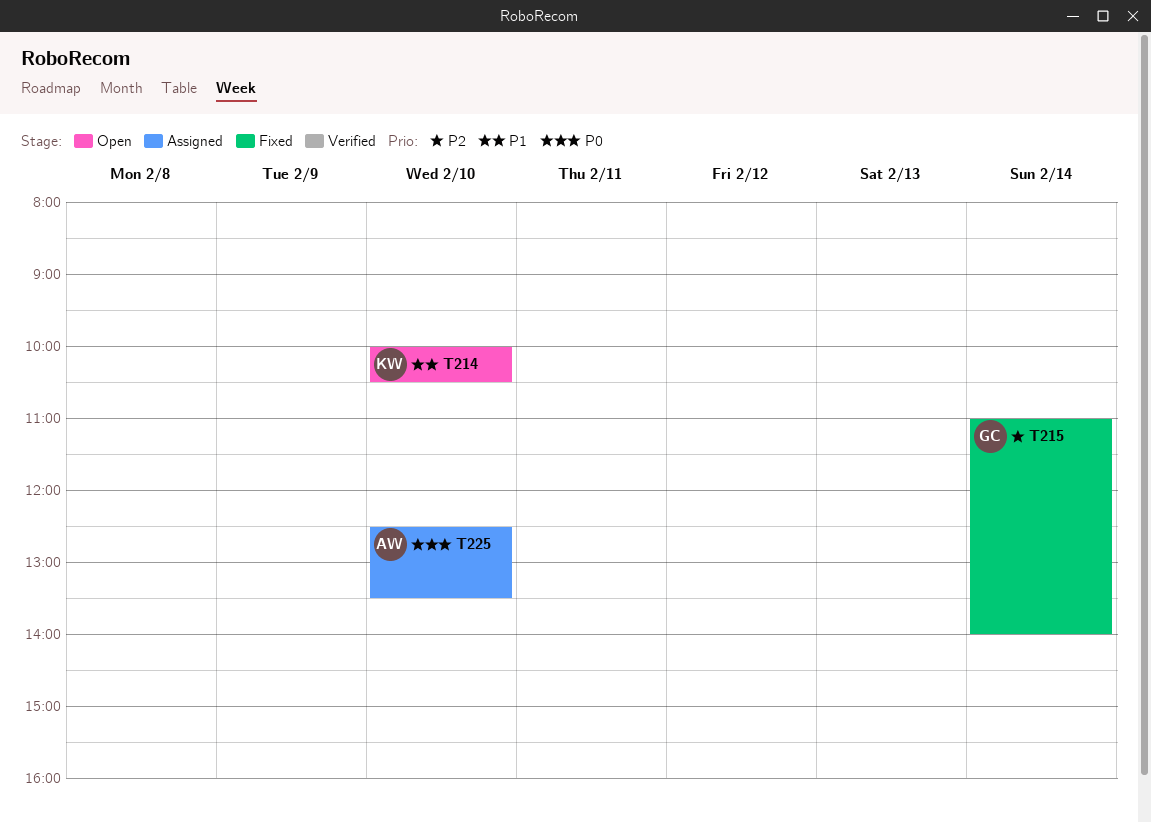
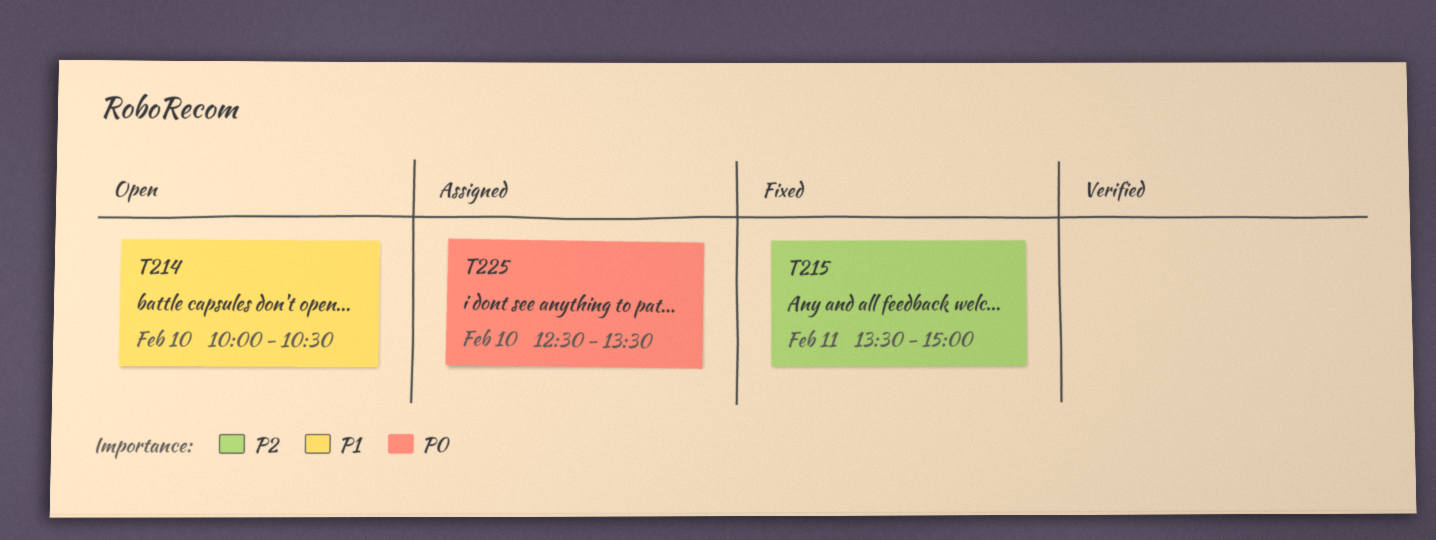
T215, day: Feb 14 -> Feb 11
T215, begins: 11:00 -> 13:30
T215, ends: 14:00 -> 15:00

